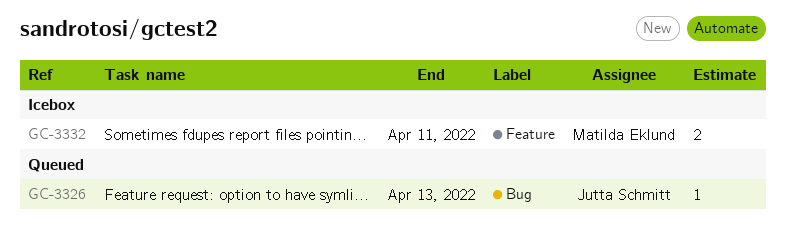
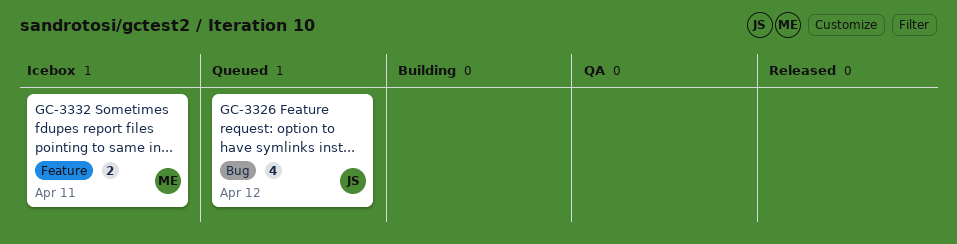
GC-3326, estimate: 1 -> 4
GC-3326, due: Apr 13 -> Apr 12

